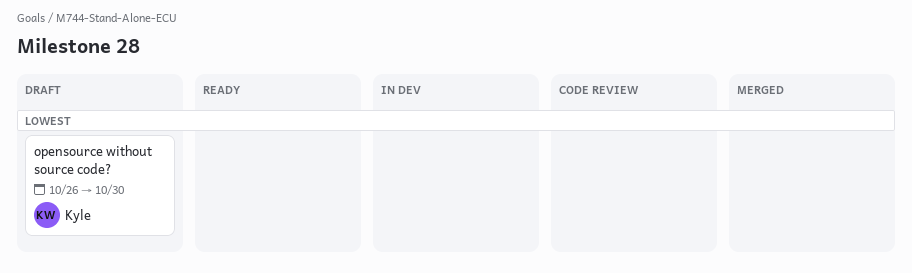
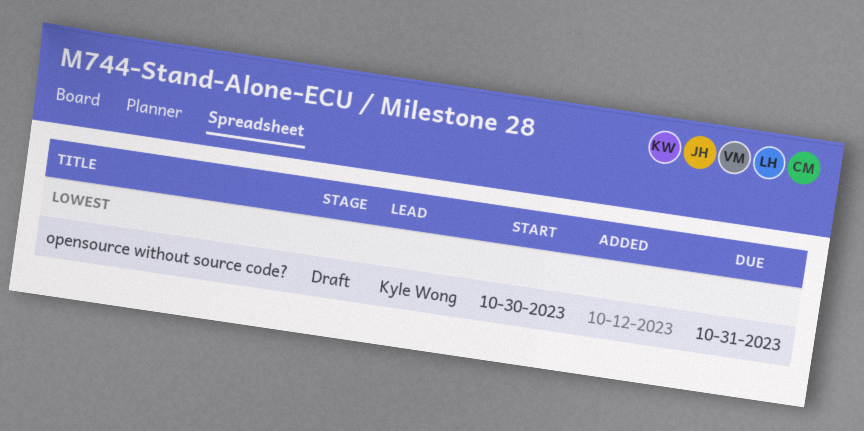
opensource without source code?, start: Oct 26 -> Oct 30
opensource without source code?, due: Oct 30 -> Oct 31

